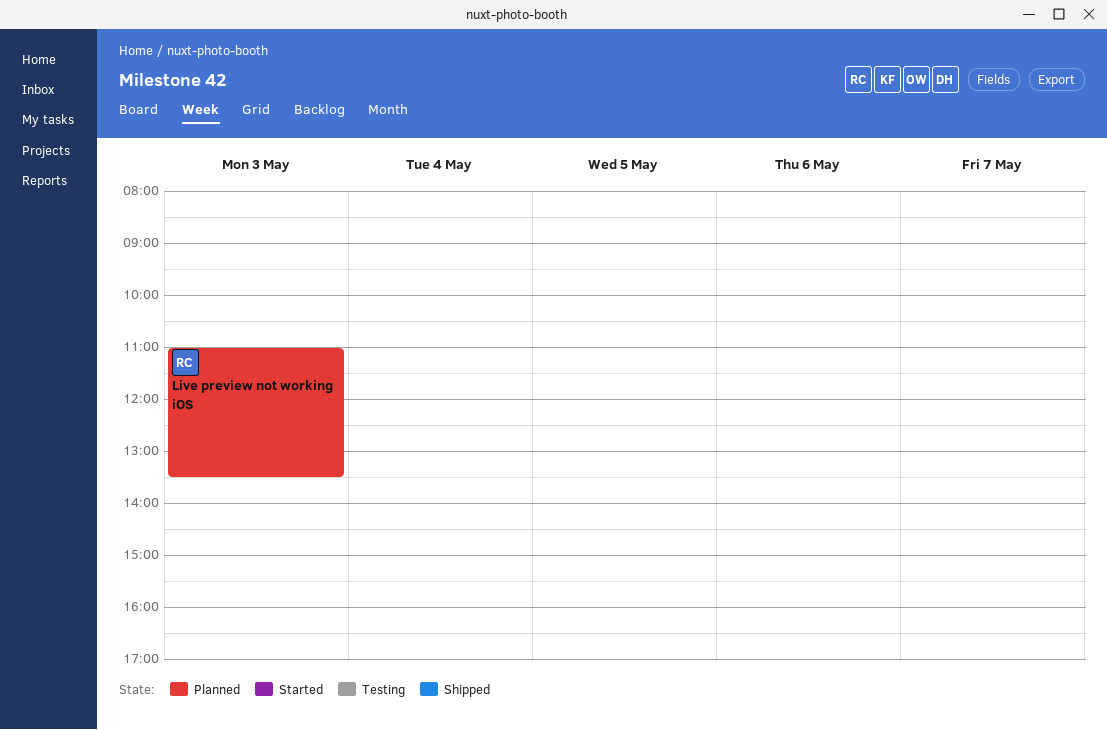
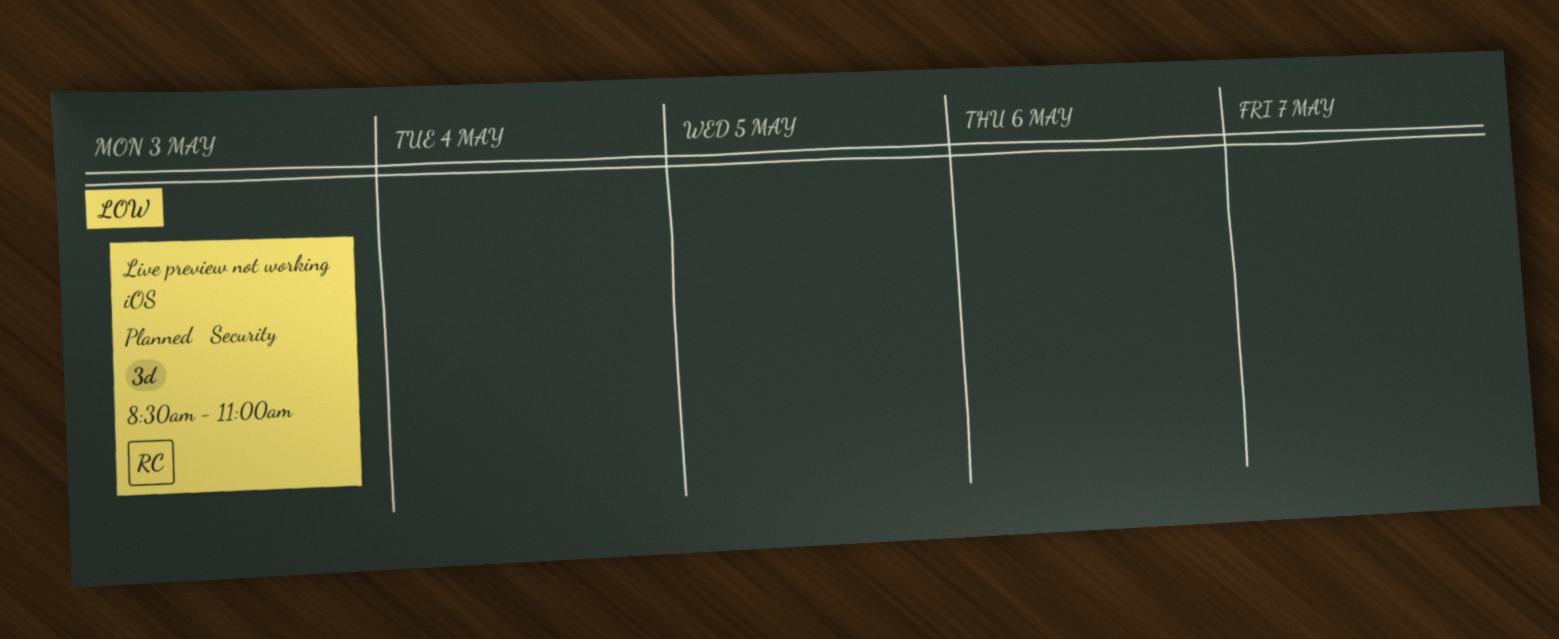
Live preview not working iOS, begins: 11:00 -> 08:30
Live preview not working iOS, ends: 13:30 -> 11:00

